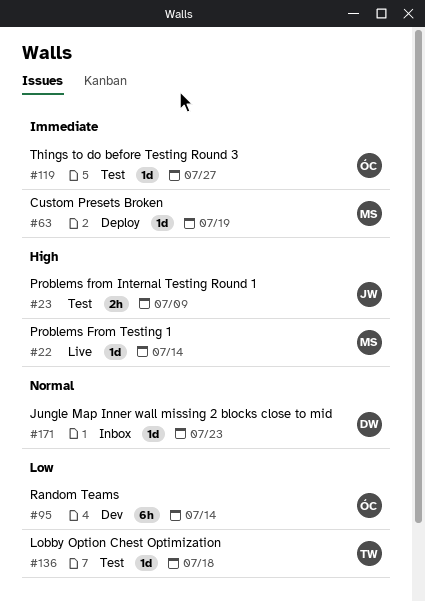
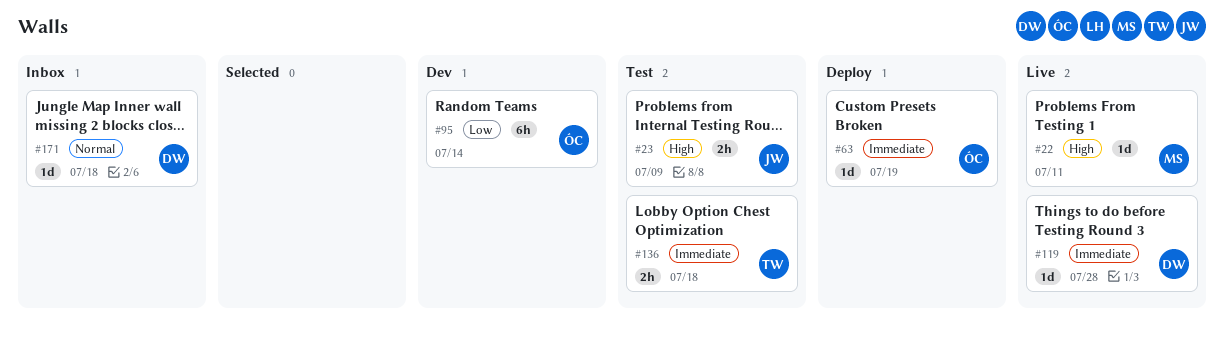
#22, due: Jul 14 -> Jul 11
#63, owner: MS -> ÓC
#119, status: Test -> Live
#119, owner: ÓC -> DW
#119, due: Jul 27 -> Jul 28
#136, priority: Low -> Immediate
#136, estimate: 1d -> 2h
#171, due: Jul 23 -> Jul 18

